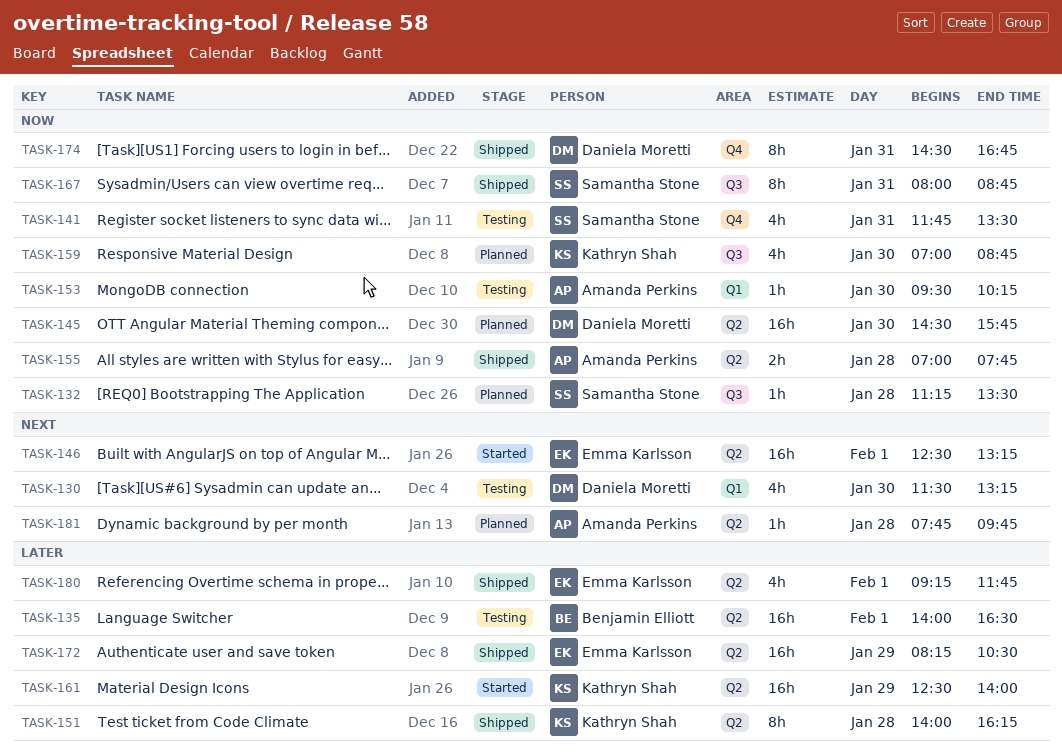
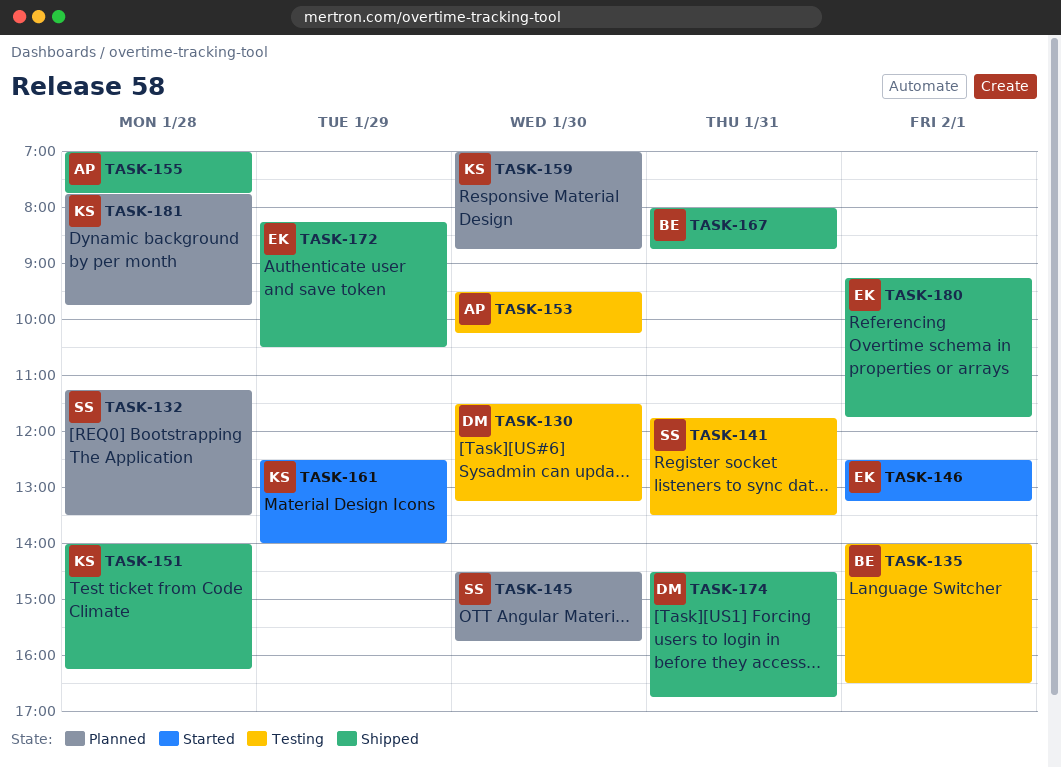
TASK-145, owner: Daniela Moretti -> Samantha Stone
TASK-167, owner: Samantha Stone -> Benjamin Elliott
TASK-181, owner: Amanda Perkins -> Kathryn Shah

